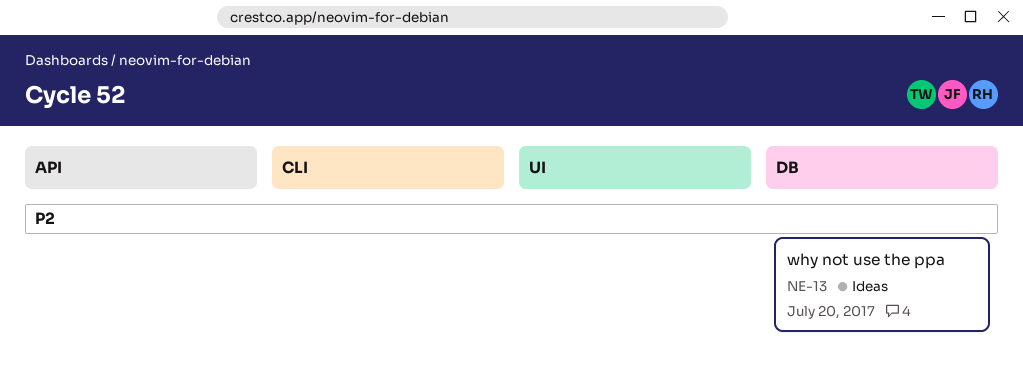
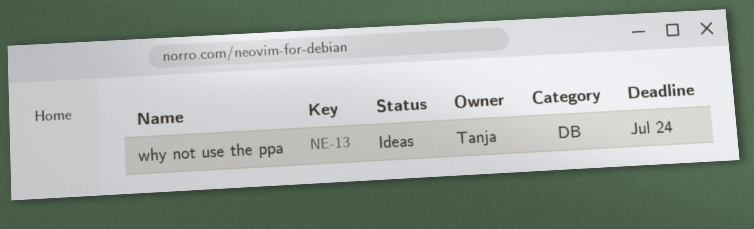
NE-13, due: Jul 20 -> Jul 24

